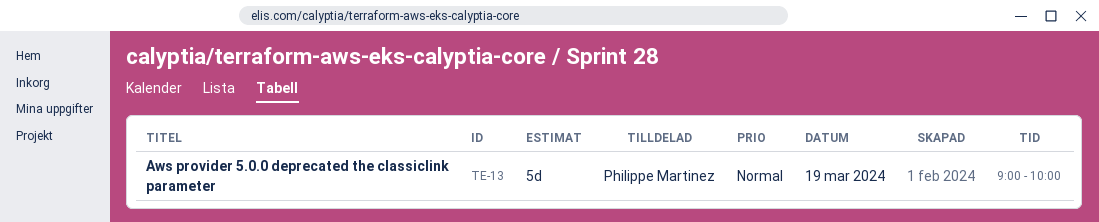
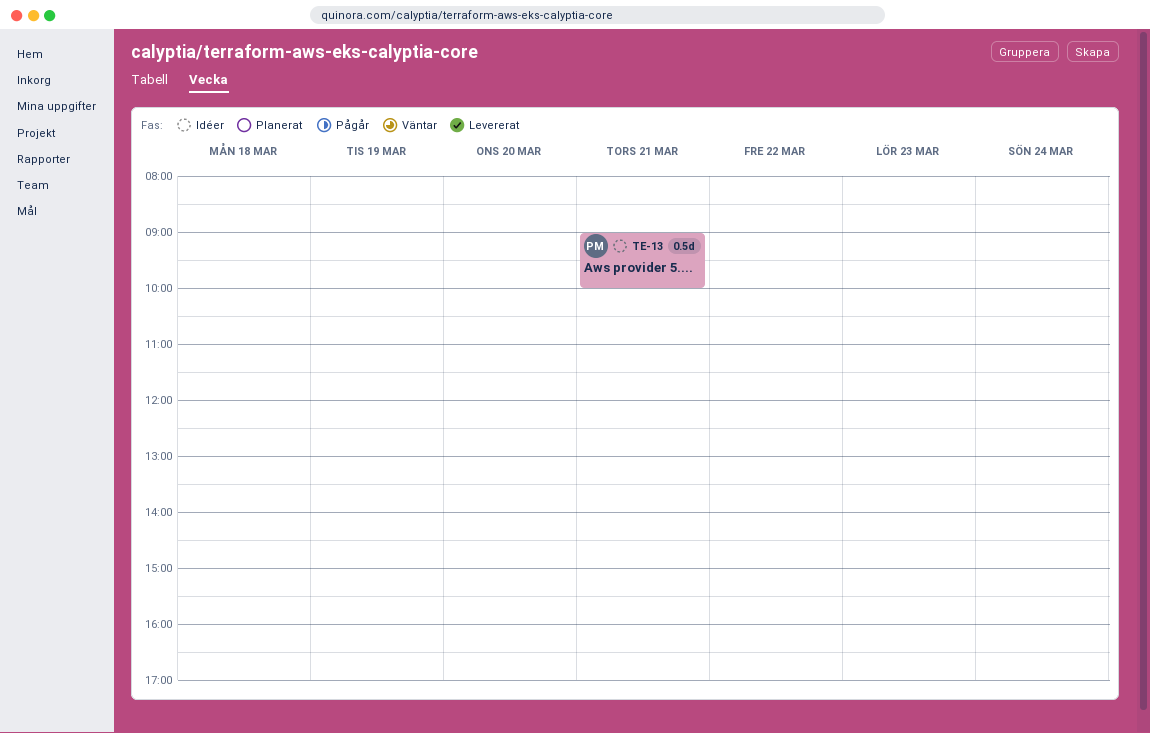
TE-13, estimate: 5d -> 0.5d
TE-13, day: Mar 19 -> Mar 21

